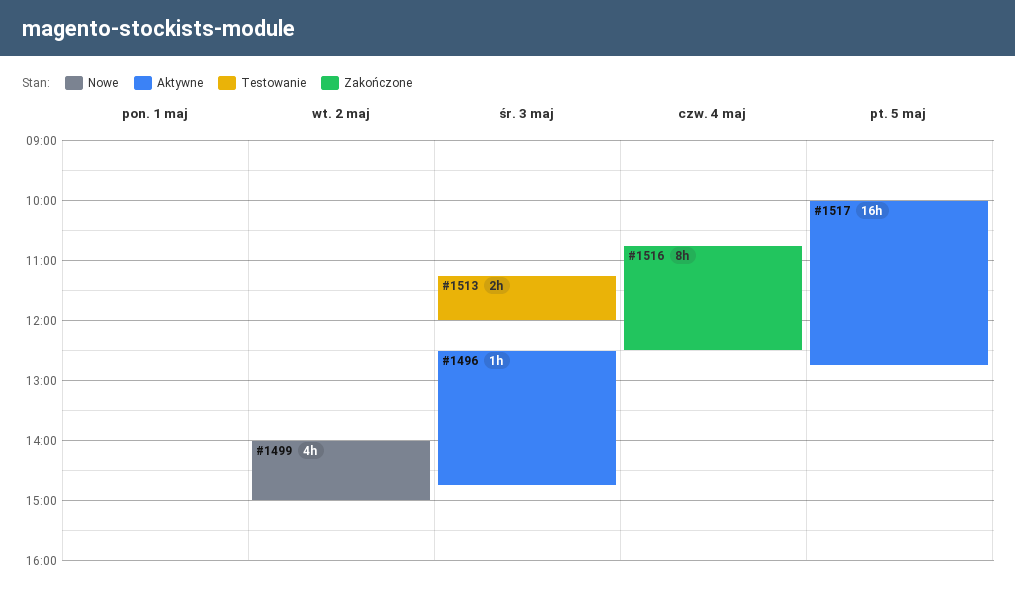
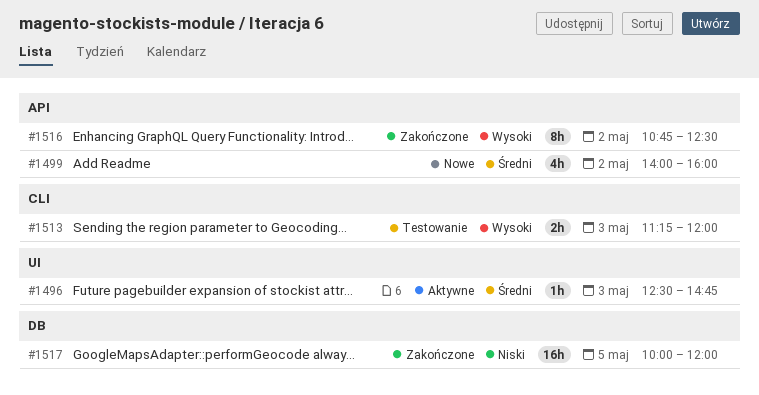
#1499, ends: 15:00 -> 16:00
#1516, day: May 4 -> May 2
#1517, status: Aktywne -> Zakończone
#1517, ends: 12:45 -> 12:00

